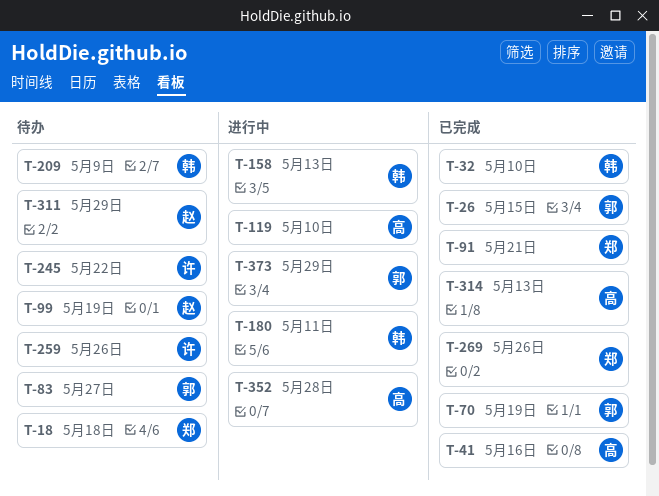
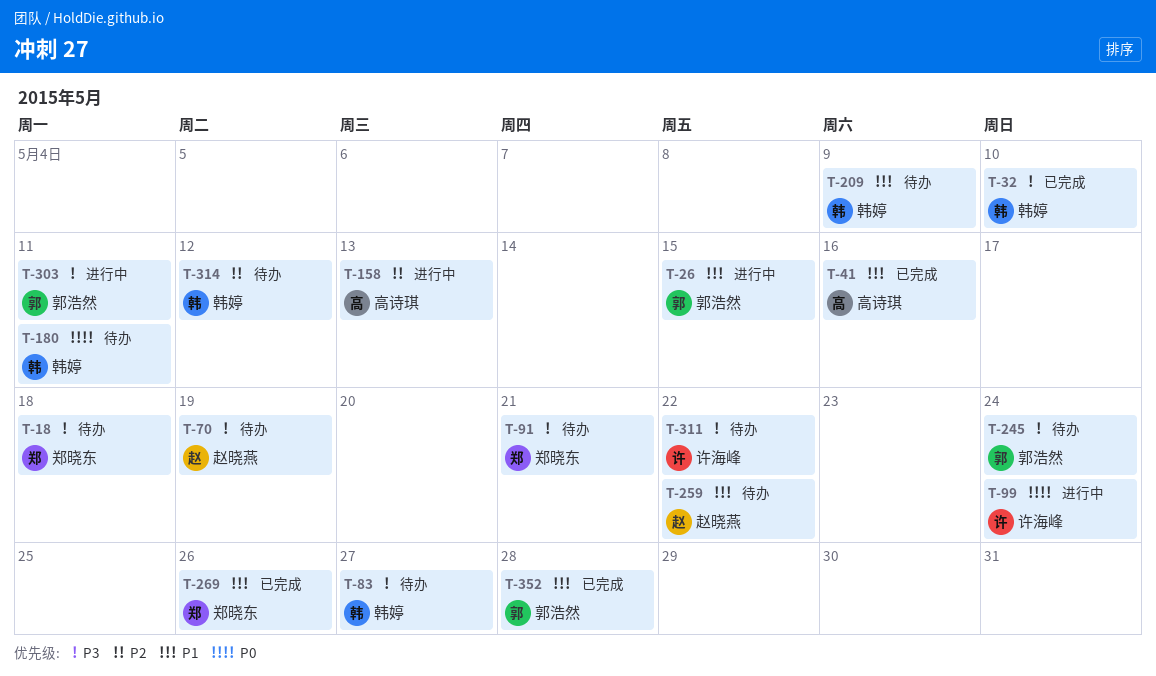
T-26, status: 已完成 -> 进行中
T-70, status: 已完成 -> 待办
T-70, owner: 郭浩然 -> 赵晓燕
T-83, owner: 郭浩然 -> 韩婷
T-91, status: 已完成 -> 待办
T-99, status: 待办 -> 进行中
T-99, owner: 赵晓燕 -> 许海峰
T-99, due: May 19 -> May 24
T-119: present -> none
T-158, owner: 韩婷 -> 高诗琪
T-180, status: 进行中 -> 待办
T-245, owner: 许海峰 -> 郭浩然
T-245, due: May 22 -> May 24
T-259, owner: 许海峰 -> 赵晓燕
T-259, due: May 26 -> May 22
T-303: none -> present
T-311, owner: 赵晓燕 -> 许海峰
T-311, due: May 29 -> May 22
T-314, status: 已完成 -> 待办
T-314, owner: 高诗琪 -> 韩婷
T-314, due: May 13 -> May 12
T-352, status: 进行中 -> 已完成
T-352, owner: 高诗琪 -> 郭浩然
T-373: present -> none

